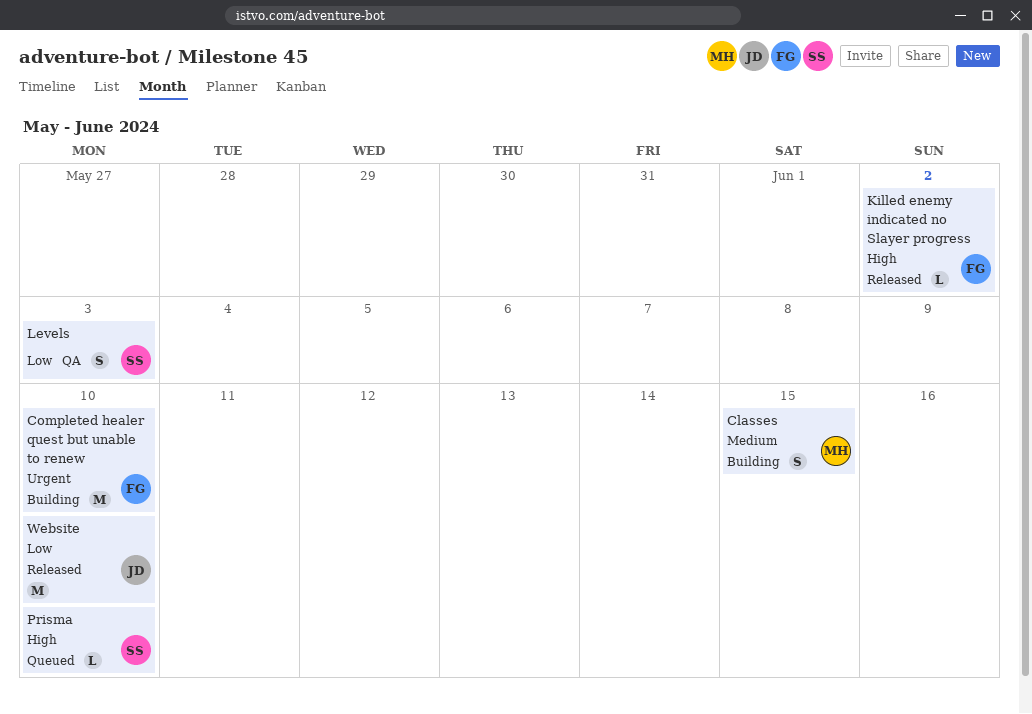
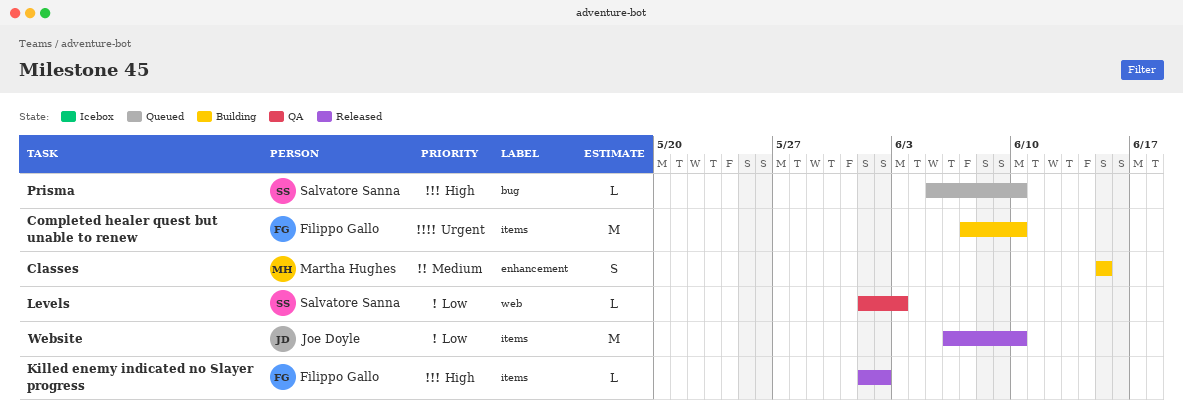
Levels, estimate: S -> L

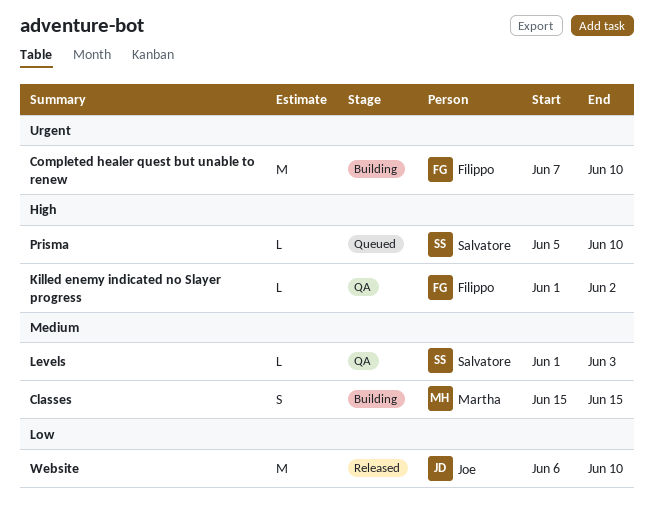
Killed enemy indicated no Slayer progress, status: Released -> QA
Levels, priority: Low -> Medium

